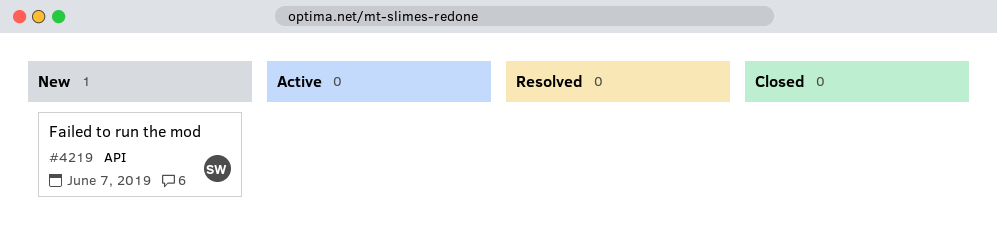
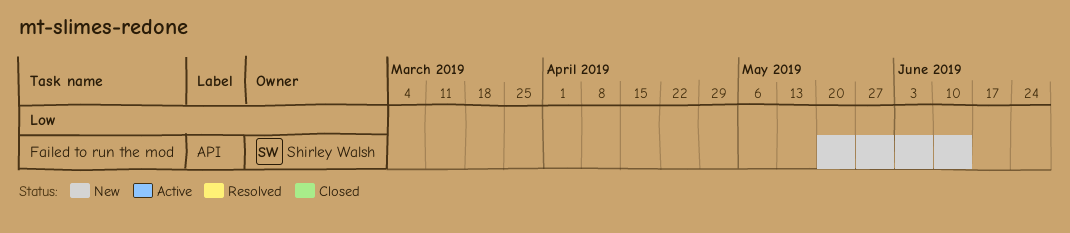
Failed to run the mod, due: Jun 7 -> Jun 14

